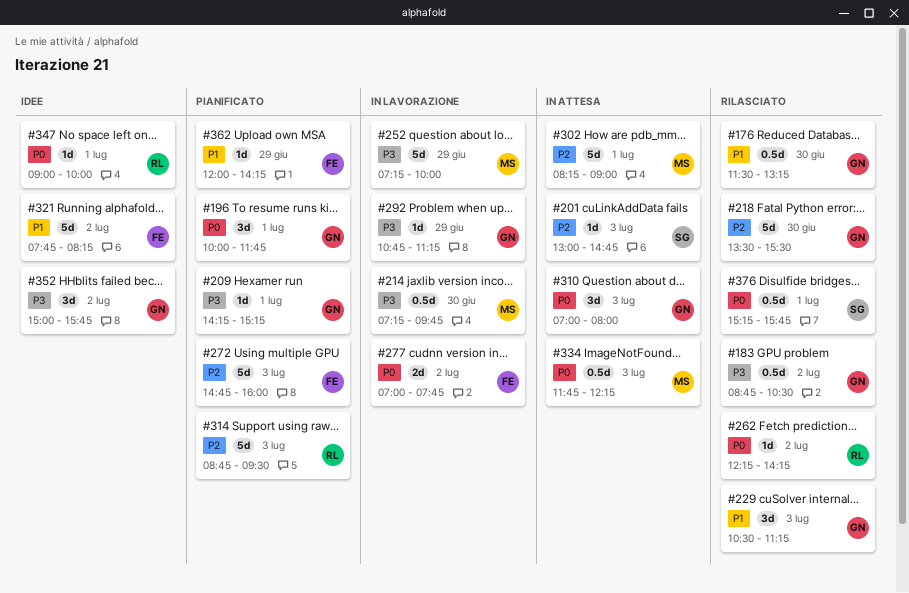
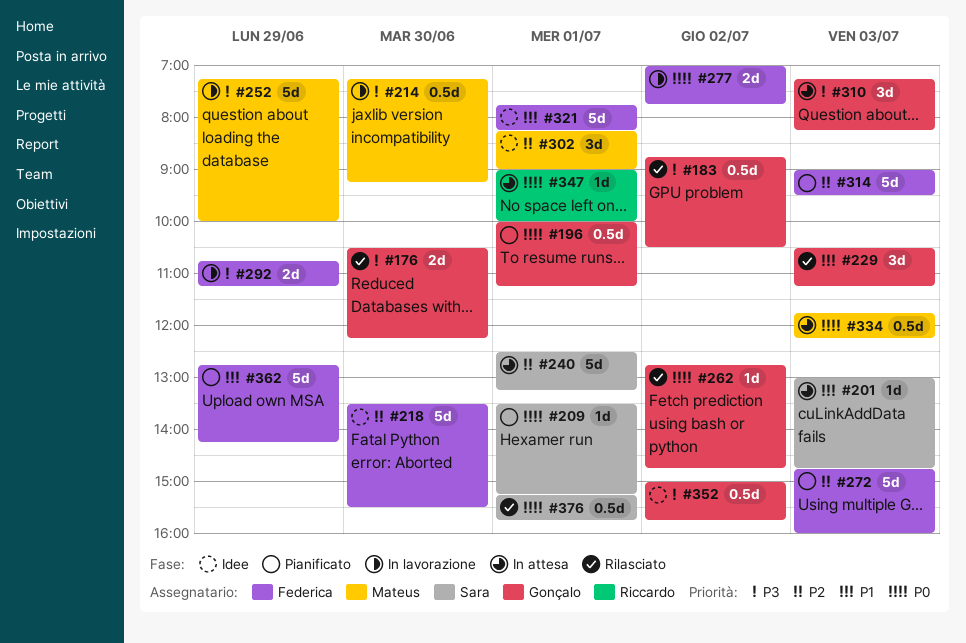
#176, priority: P1 -> P3
#176, estimate: 0.5d -> 2d
#176, begins: 11:30 -> 10:30
#176, ends: 13:15 -> 12:15
#196, estimate: 3d -> 0.5d
#196, ends: 11:45 -> 11:15
#201, priority: P2 -> P1
#209, owner: Gonçalo -> Sara
#209, priority: P3 -> P0
#209, begins: 14:15 -> 13:30
#214, ends: 09:45 -> 09:15
#218, status: Rilasciato -> Idee
#218, owner: Gonçalo -> Federica
#240: none -> present
#262, owner: Riccardo -> Gonçalo
#262, begins: 12:15 -> 12:45
#262, ends: 14:15 -> 14:45
#292, owner: Gonçalo -> Federica
#292, estimate: 1d -> 2d
#302, status: In attesa -> Idee
#302, estimate: 5d -> 3d
#310, priority: P0 -> P3
#310, begins: 07:00 -> 07:15
#310, ends: 08:00 -> 08:15
#314, owner: Riccardo -> Federica
#314, begins: 08:45 -> 09:00
#321, day: Jul 2 -> Jul 1
#347, status: Idee -> In attesa
#352, estimate: 3d -> 0.5d
#362, estimate: 1d -> 5d
#362, begins: 12:00 -> 12:45

